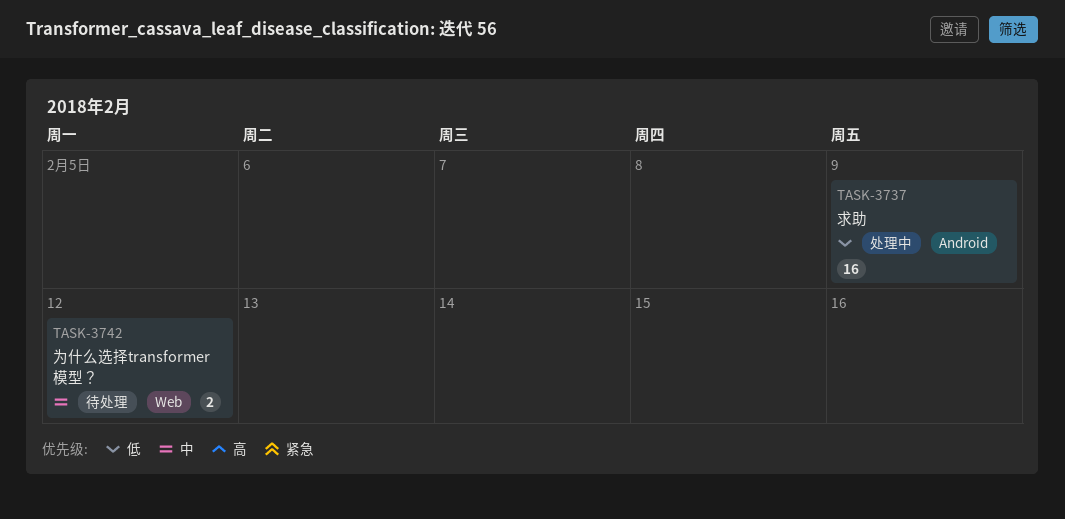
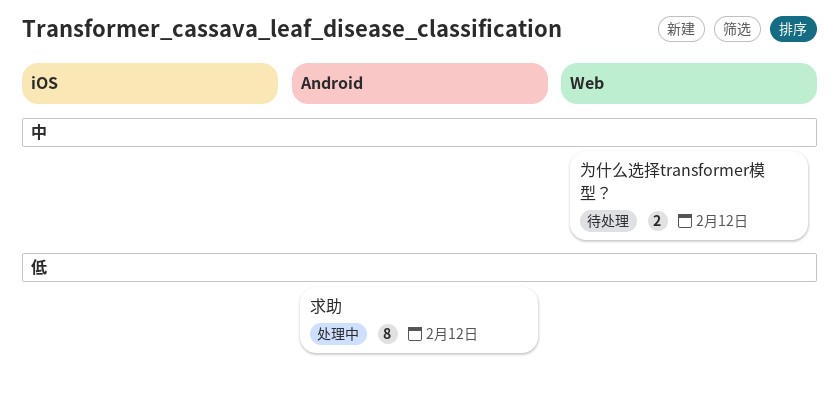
求助, estimate: 16 -> 8
求助, due: Feb 9 -> Feb 12

